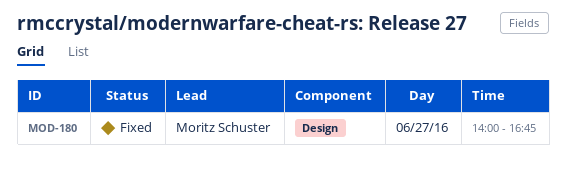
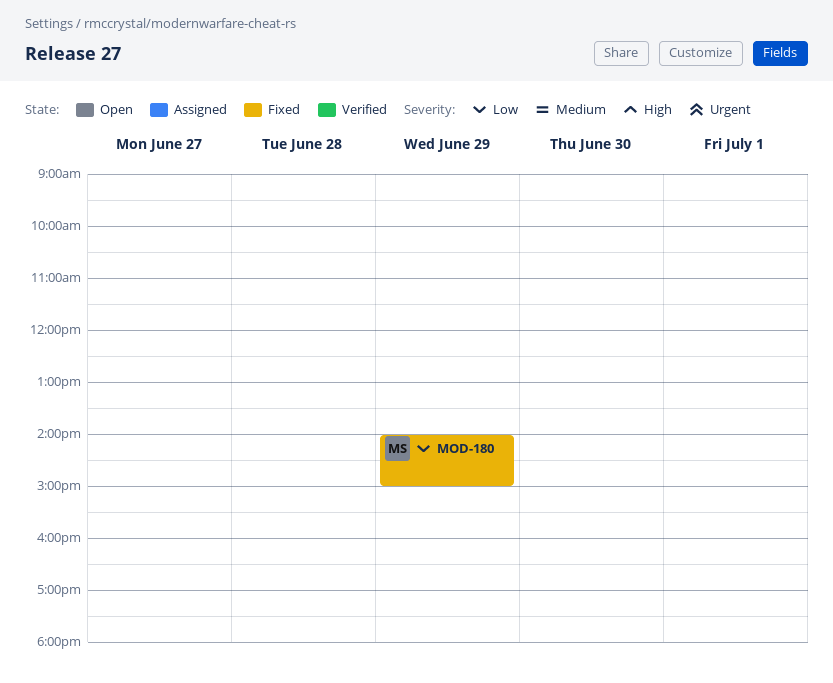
MOD-180, day: Jun 27 -> Jun 29
MOD-180, ends: 16:45 -> 15:00

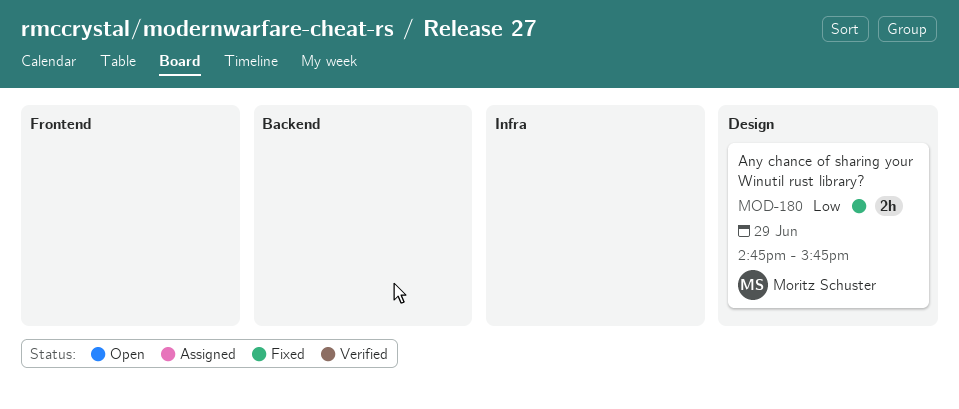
MOD-180, begins: 14:00 -> 14:45
MOD-180, ends: 15:00 -> 15:45

